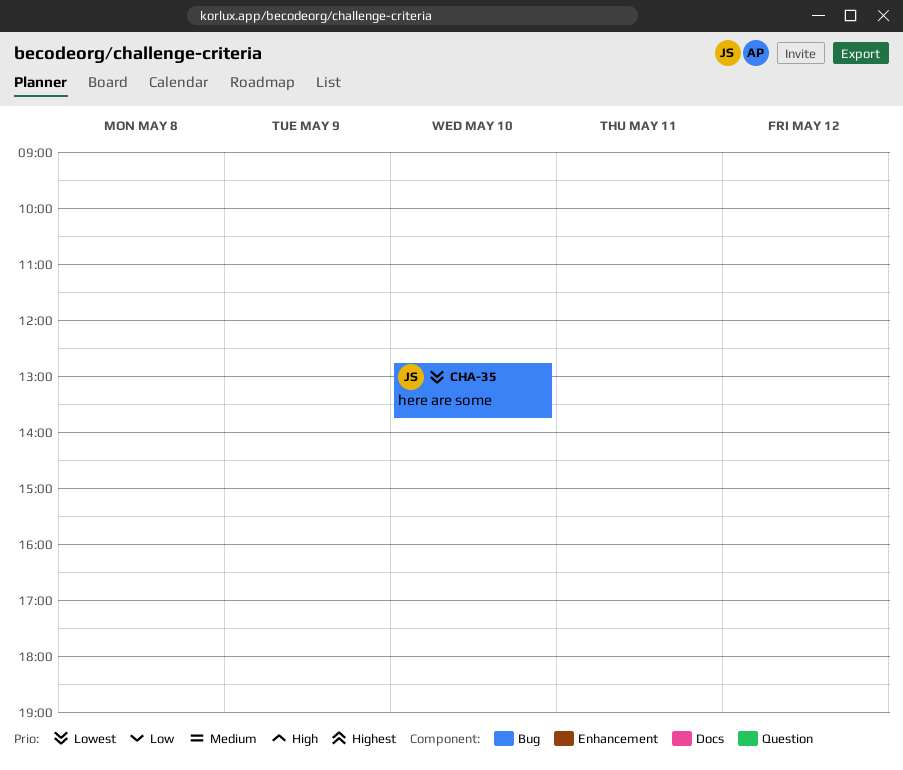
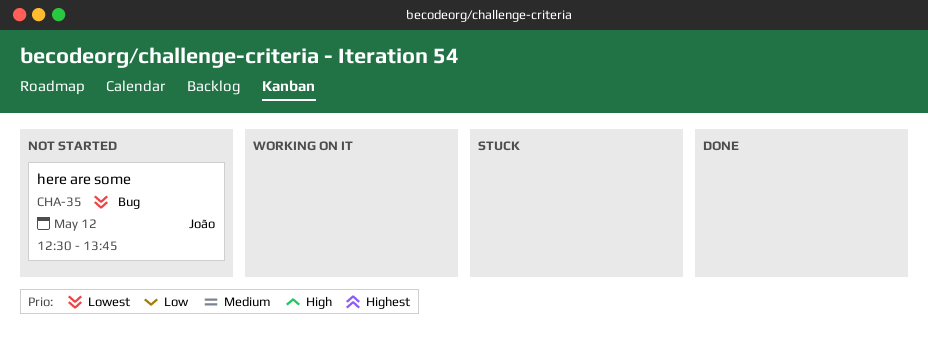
CHA-35, day: May 10 -> May 12
CHA-35, begins: 12:45 -> 12:30

